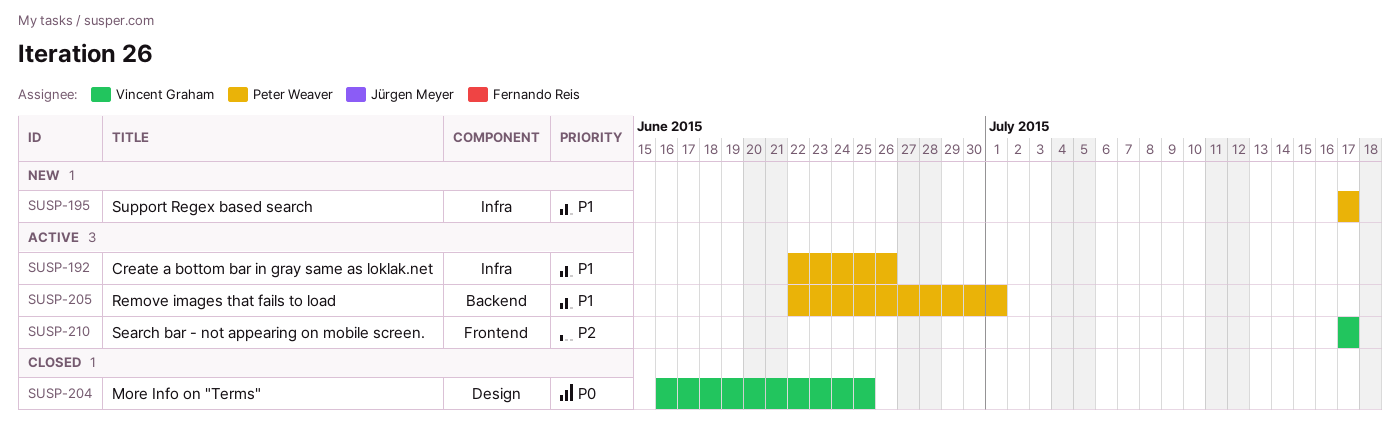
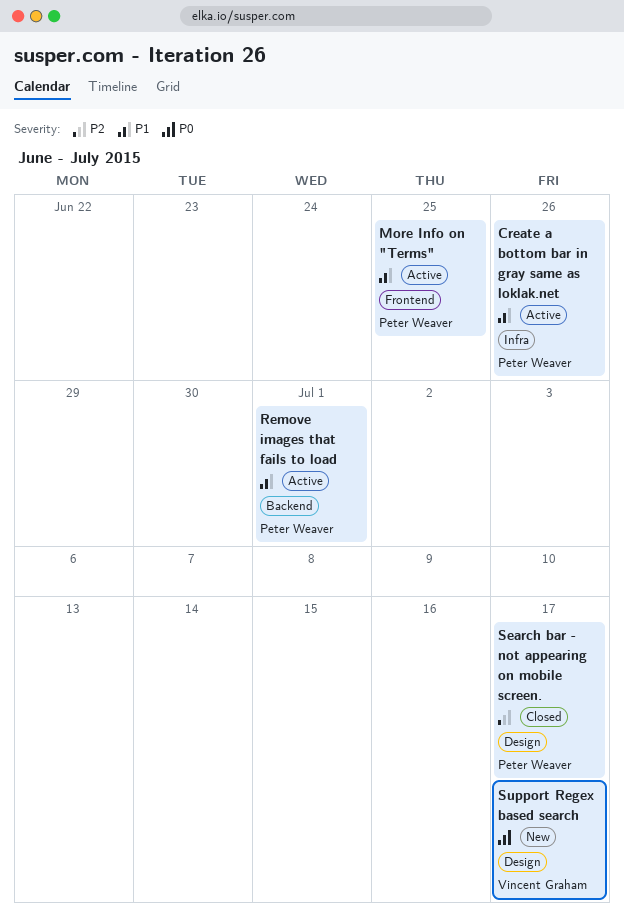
More Info on "Terms", status: Closed -> Active
More Info on "Terms", owner: Vincent Graham -> Peter Weaver
More Info on "Terms", priority: P0 -> P1
More Info on "Terms", label: Design -> Frontend
Search bar - not appearing on mobile screen., status: Active -> Closed
Search bar - not appearing on mobile screen., owner: Vincent Graham -> Peter Weaver
Search bar - not appearing on mobile screen., label: Frontend -> Design
Support Regex based search, owner: Peter Weaver -> Vincent Graham
Support Regex based search, priority: P1 -> P0
Support Regex based search, label: Infra -> Design

